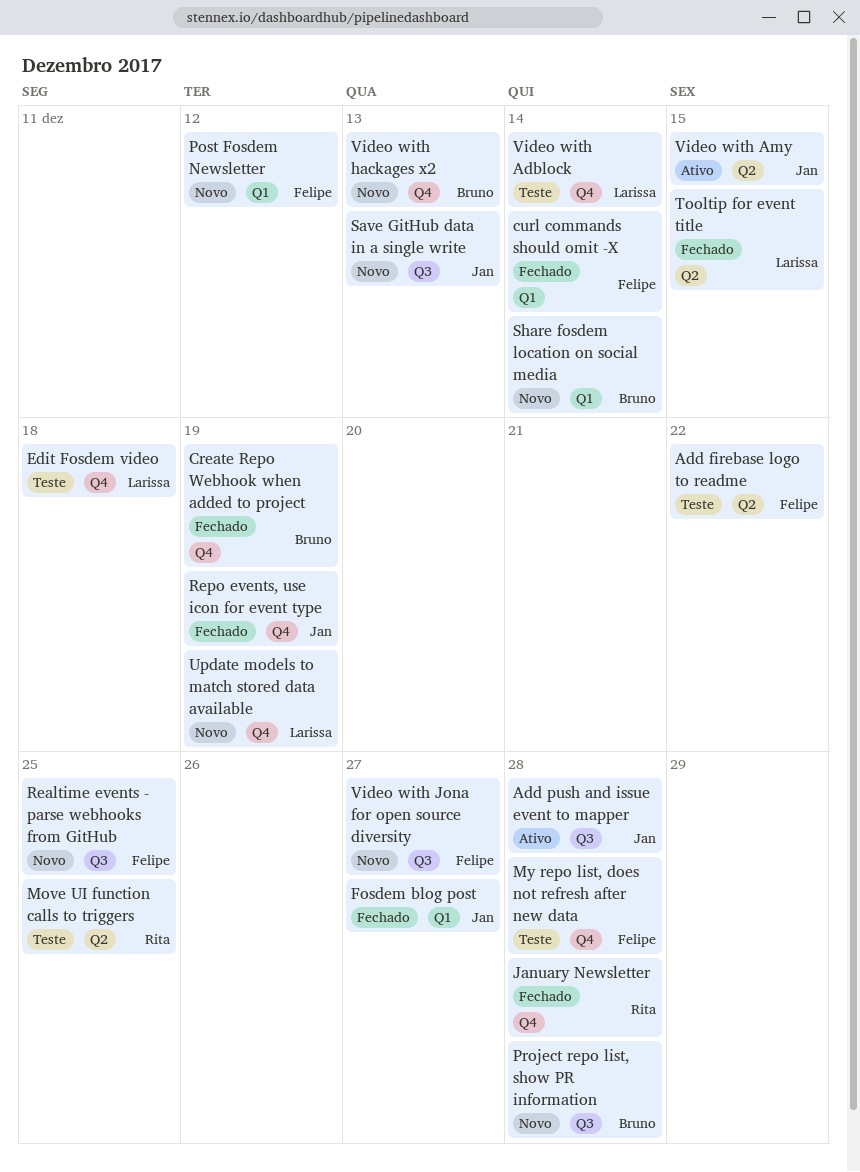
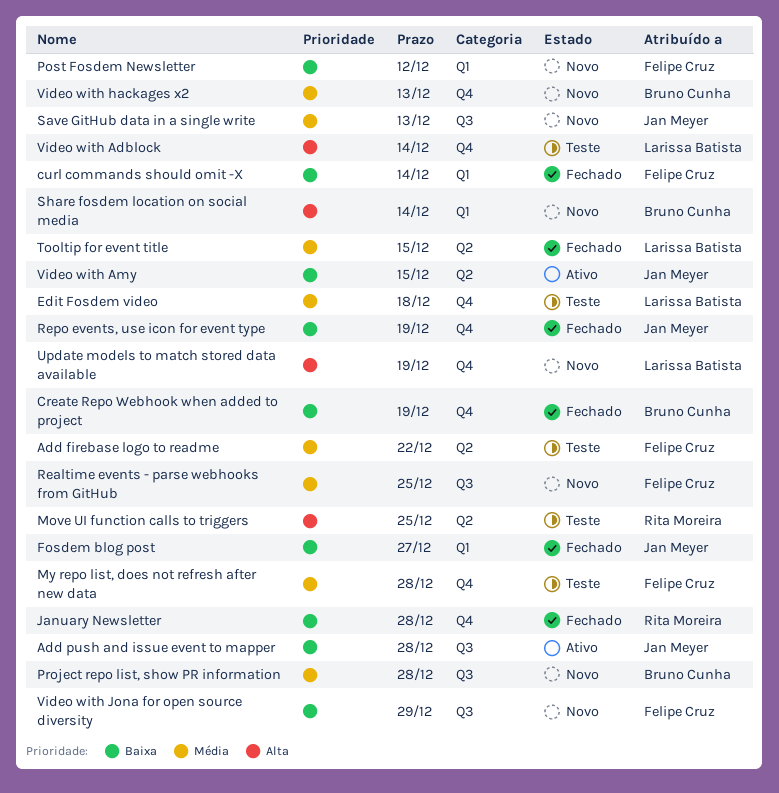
Video with Jona for open source diversity, due: Dec 27 -> Dec 29

